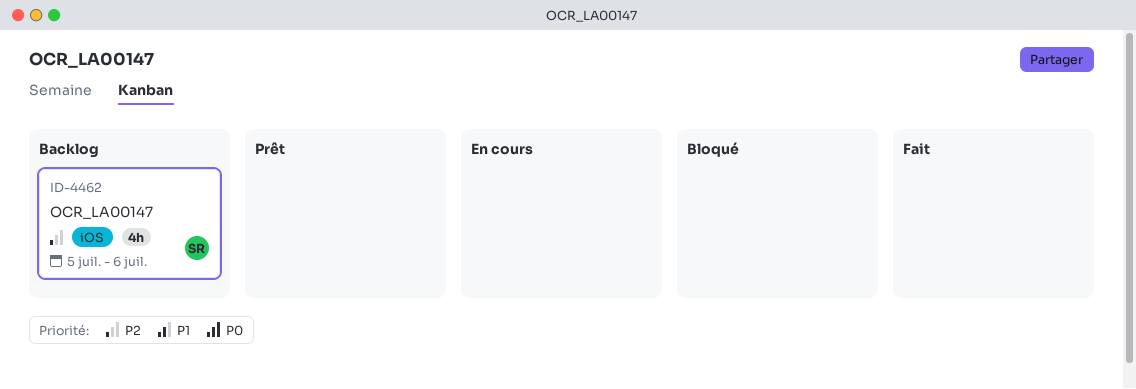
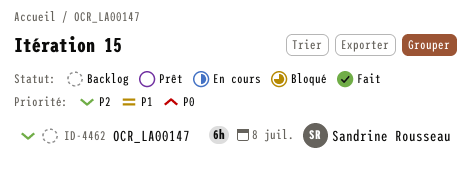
ID-4462, estimate: 4h -> 6h
ID-4462, due: Jul 6 -> Jul 8

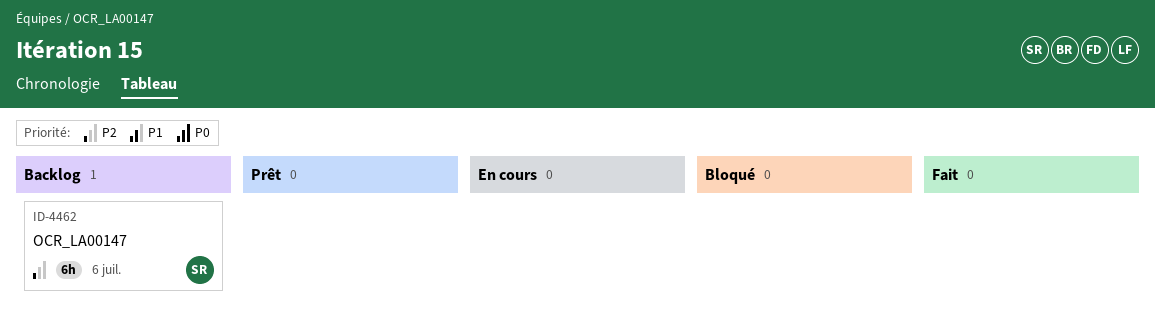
ID-4462, due: Jul 8 -> Jul 6

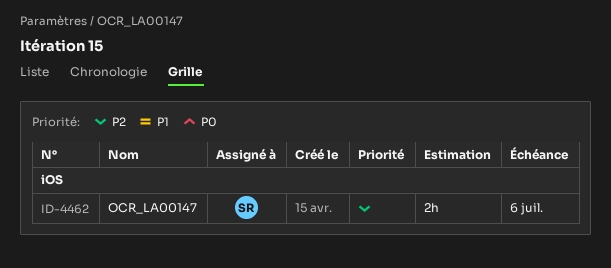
ID-4462, estimate: 6h -> 2h

